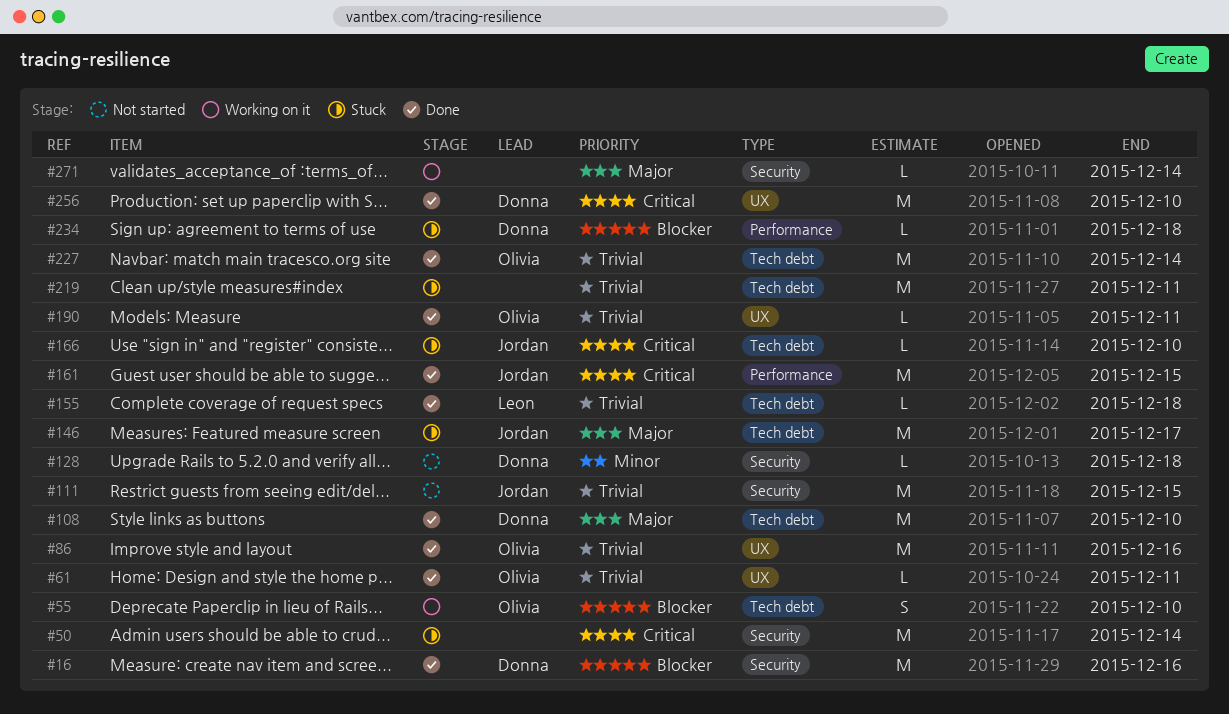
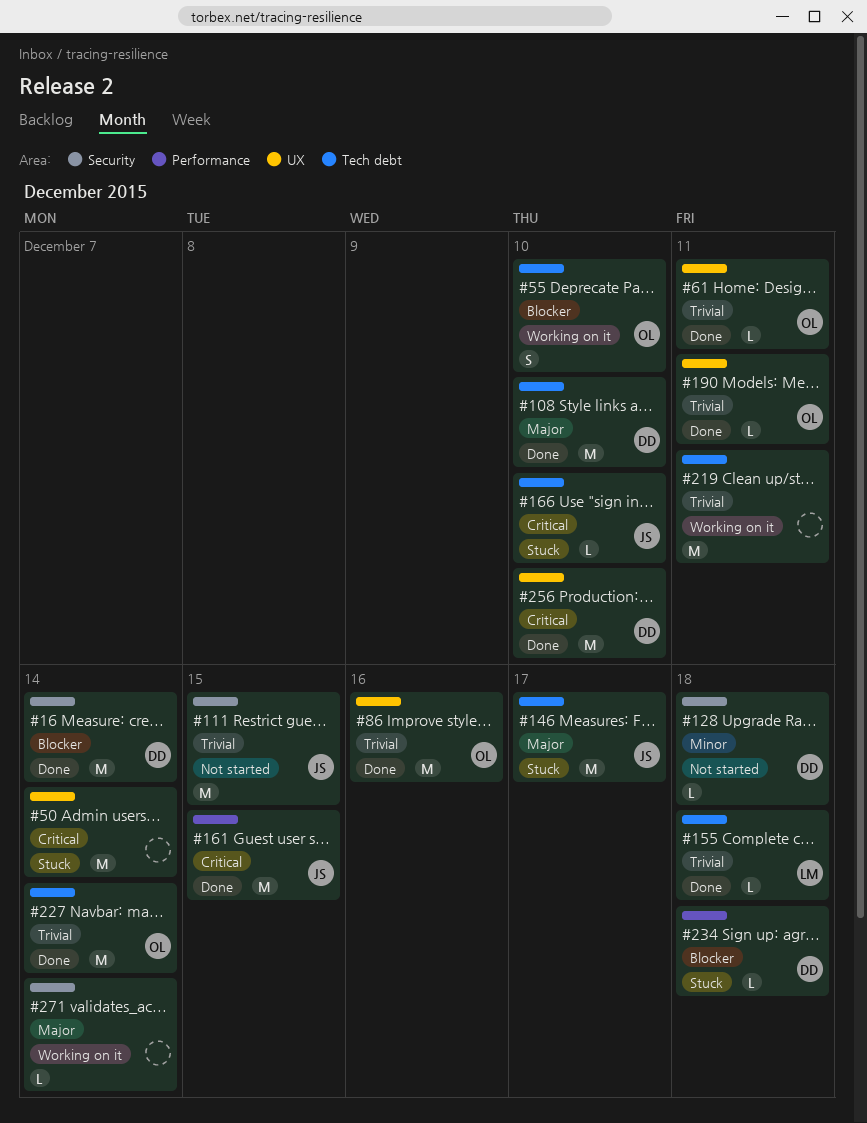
#16, due: Dec 16 -> Dec 14
#50, label: Security -> UX
#219, status: Stuck -> Working on it

